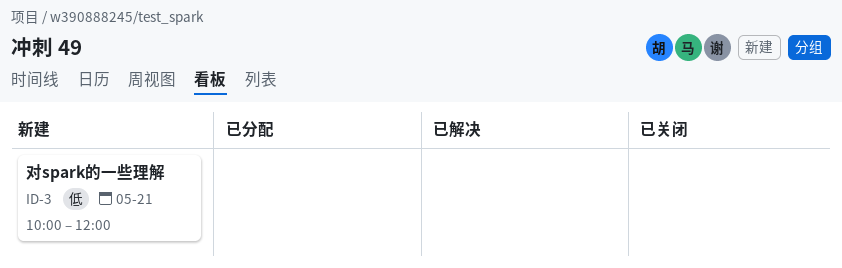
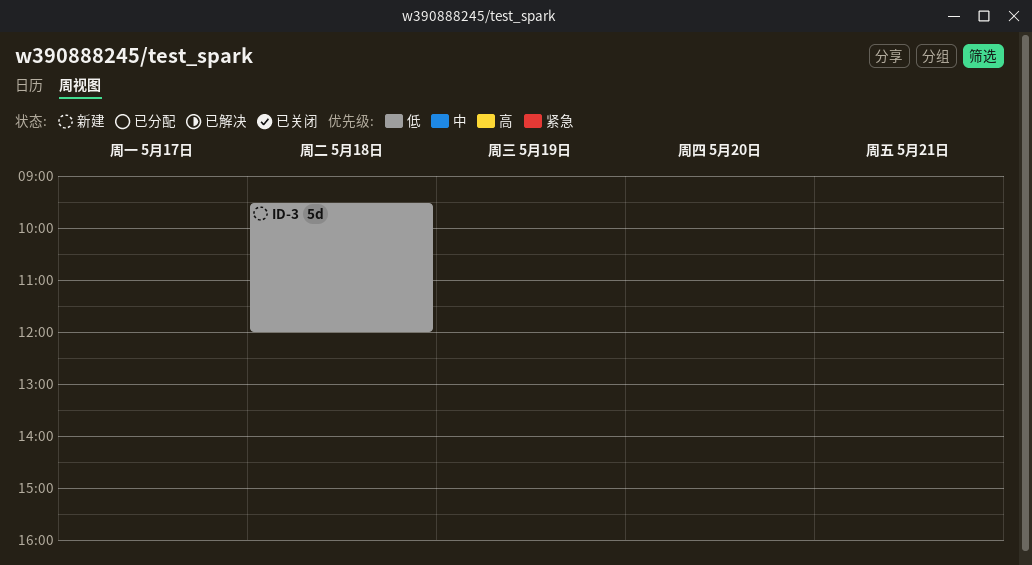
ID-3, day: May 21 -> May 18
ID-3, begins: 10:00 -> 09:30

